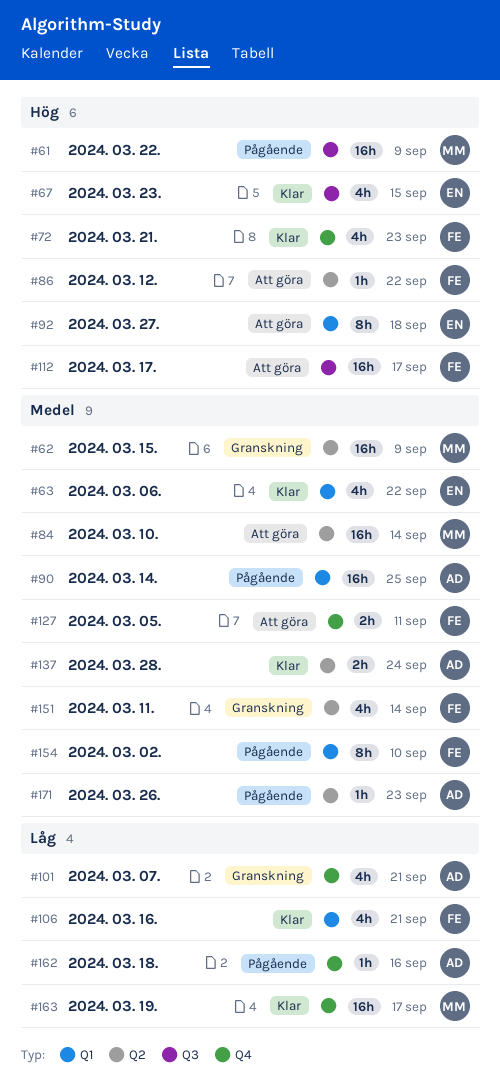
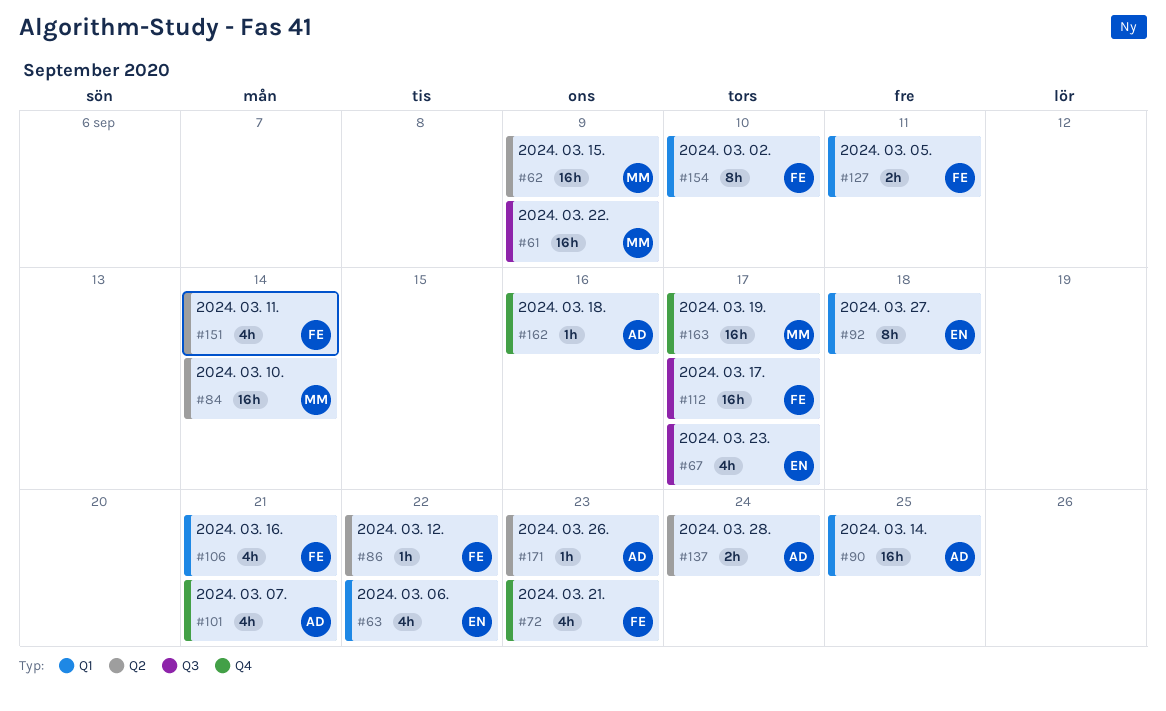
#67, due: Sep 15 -> Sep 17
#127, label: Q4 -> Q1

